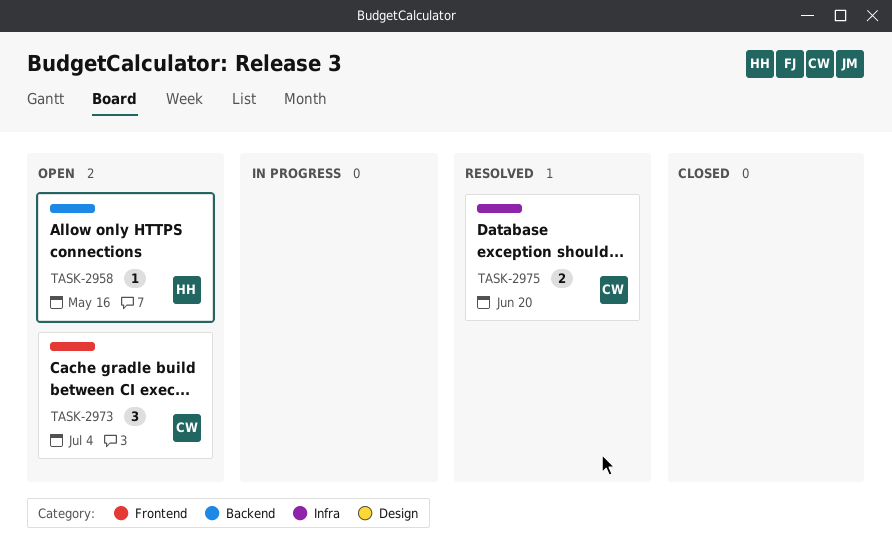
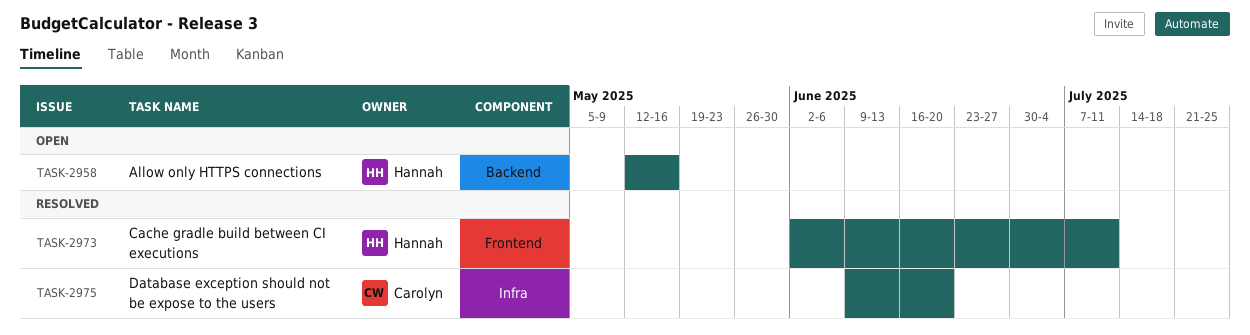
TASK-2973, status: Open -> Resolved
TASK-2973, owner: Carolyn -> Hannah
TASK-2973, due: Jul 4 -> Jul 11

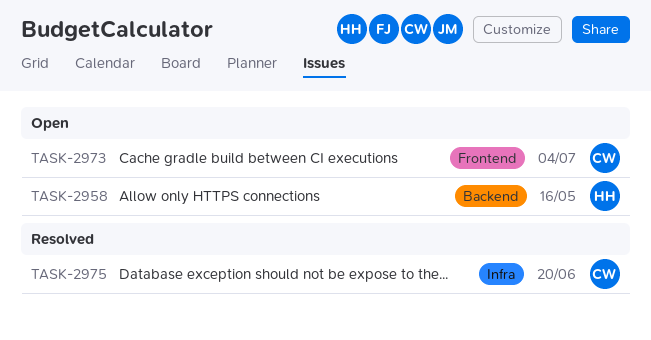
TASK-2973, status: Resolved -> Open
TASK-2973, owner: Hannah -> Carolyn
TASK-2973, due: Jul 11 -> Jul 4

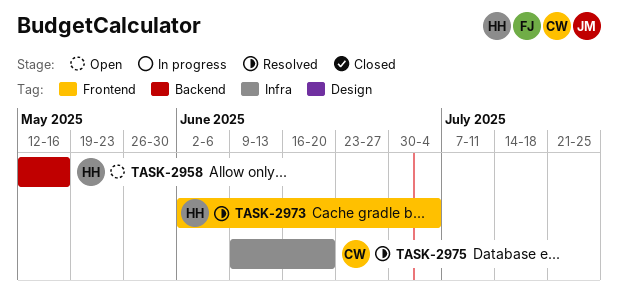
TASK-2973, status: Open -> Resolved
TASK-2973, owner: CW -> HH

